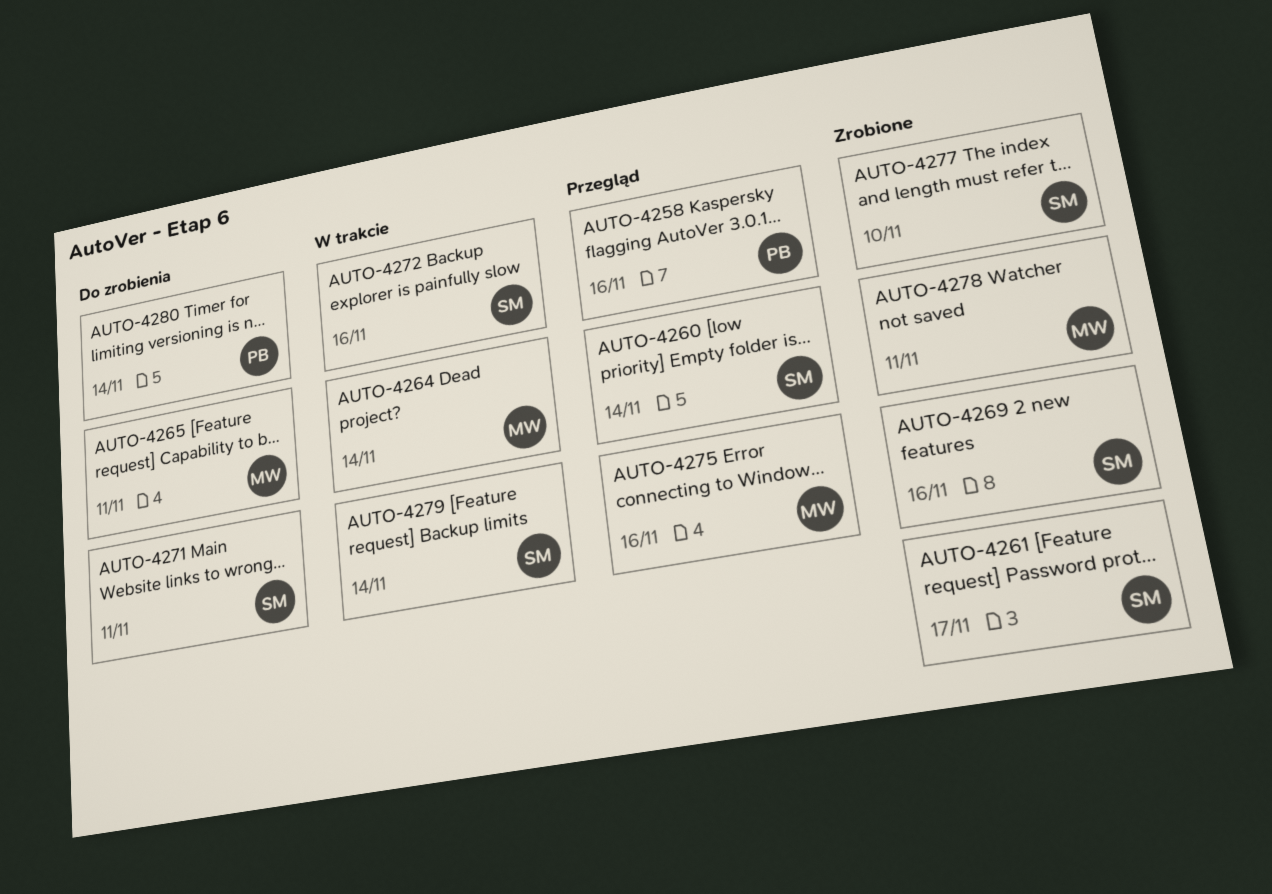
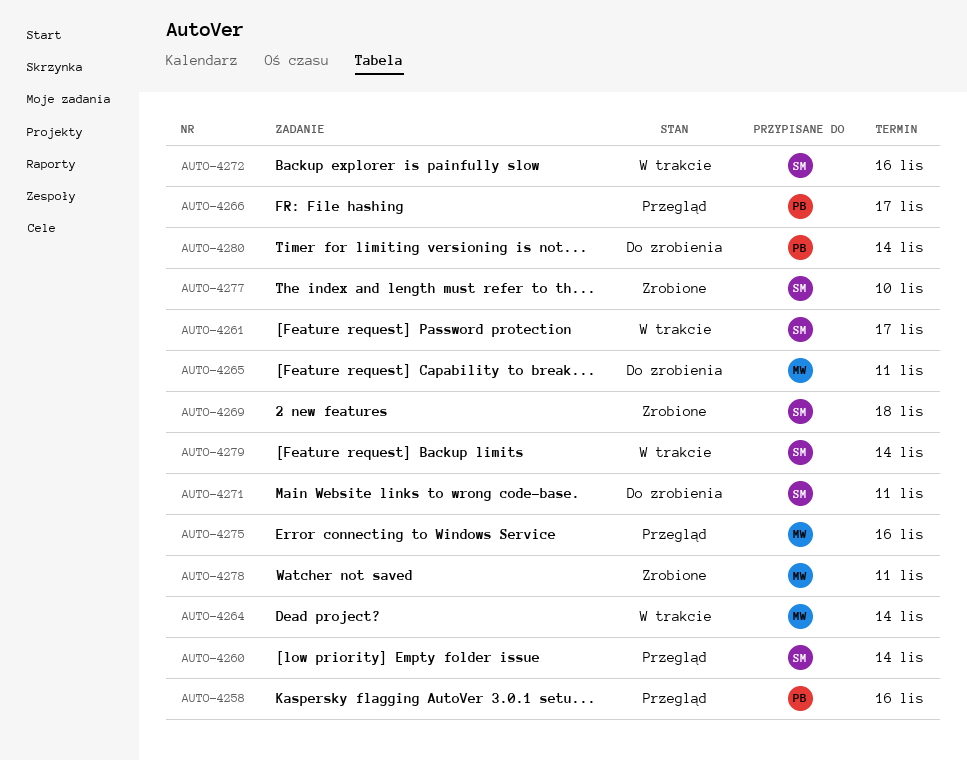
AUTO-4261, status: Zrobione -> W trakcie
AUTO-4266: none -> present
AUTO-4269, due: Nov 16 -> Nov 18

